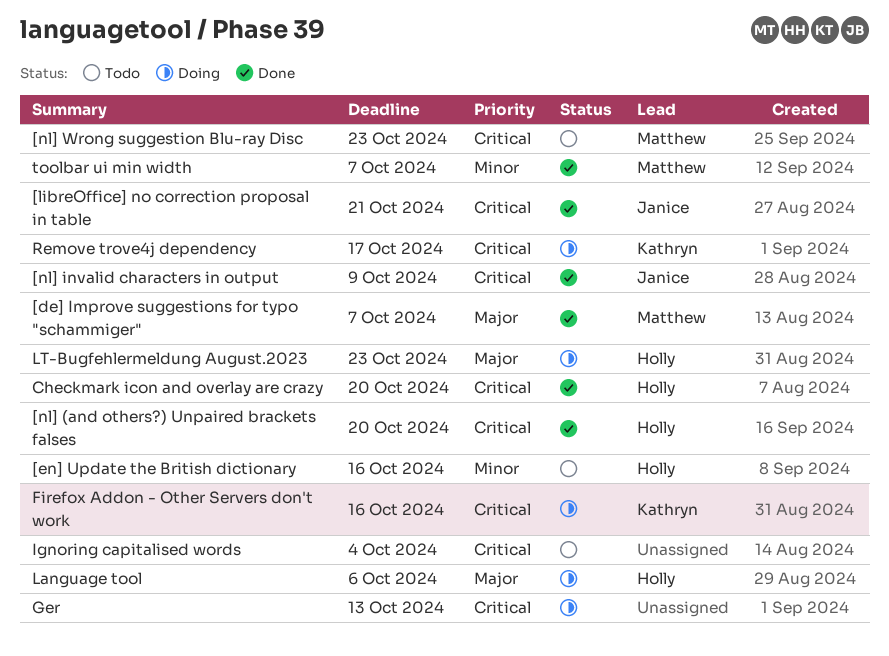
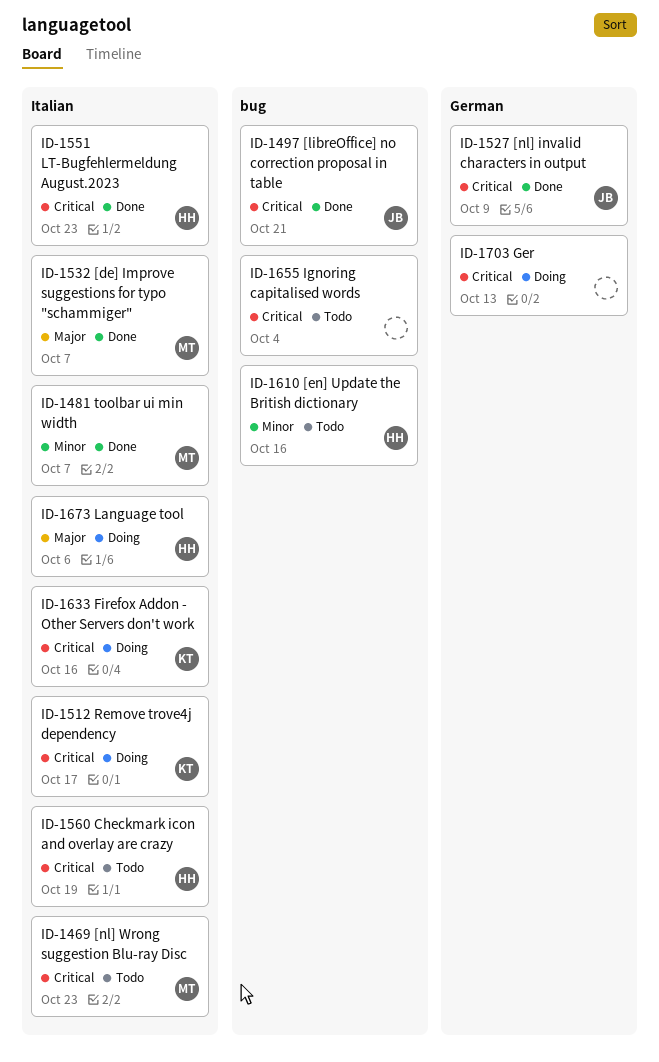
[nl] (and others?) Unpaired brackets falses: present -> none
Checkmark icon and overlay are crazy, status: Done -> Todo
Checkmark icon and overlay are crazy, due: Oct 20 -> Oct 19
LT-Bugfehlermeldung August.2023, status: Doing -> Done
LT-Bugfehlermeldung August.2023, priority: Major -> Critical

